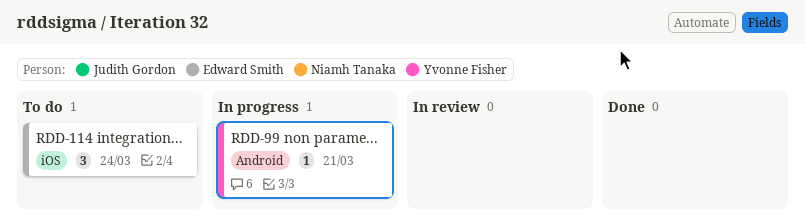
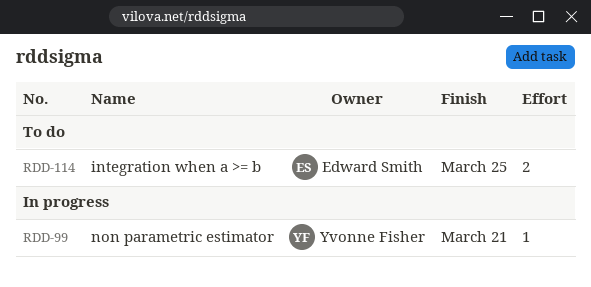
RDD-114, estimate: 3 -> 2
RDD-114, due: Mar 24 -> Mar 25

